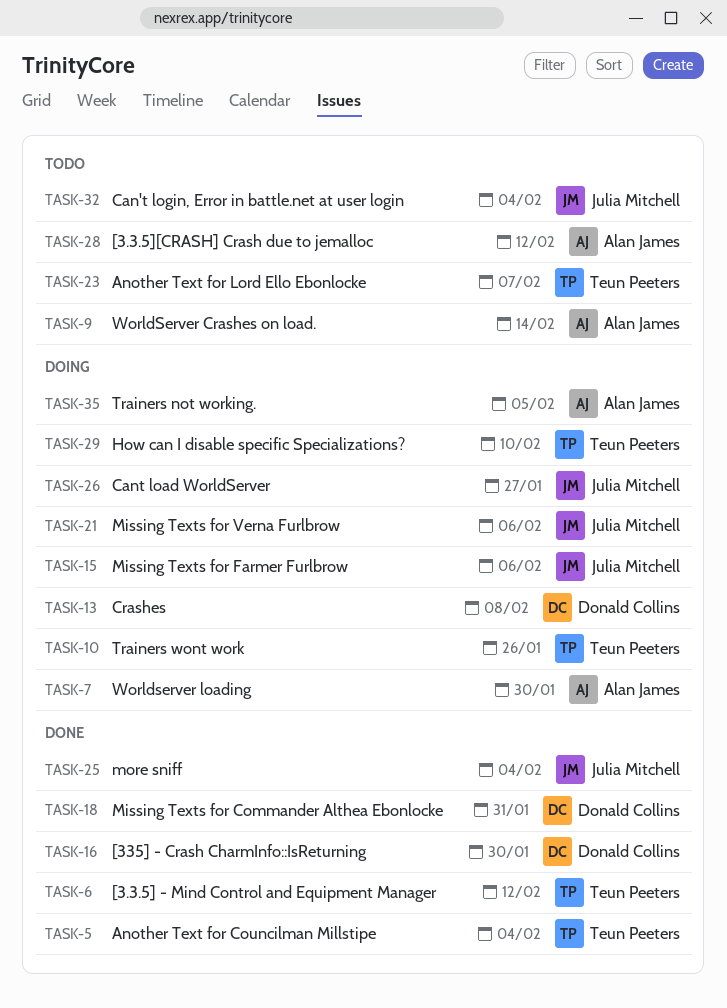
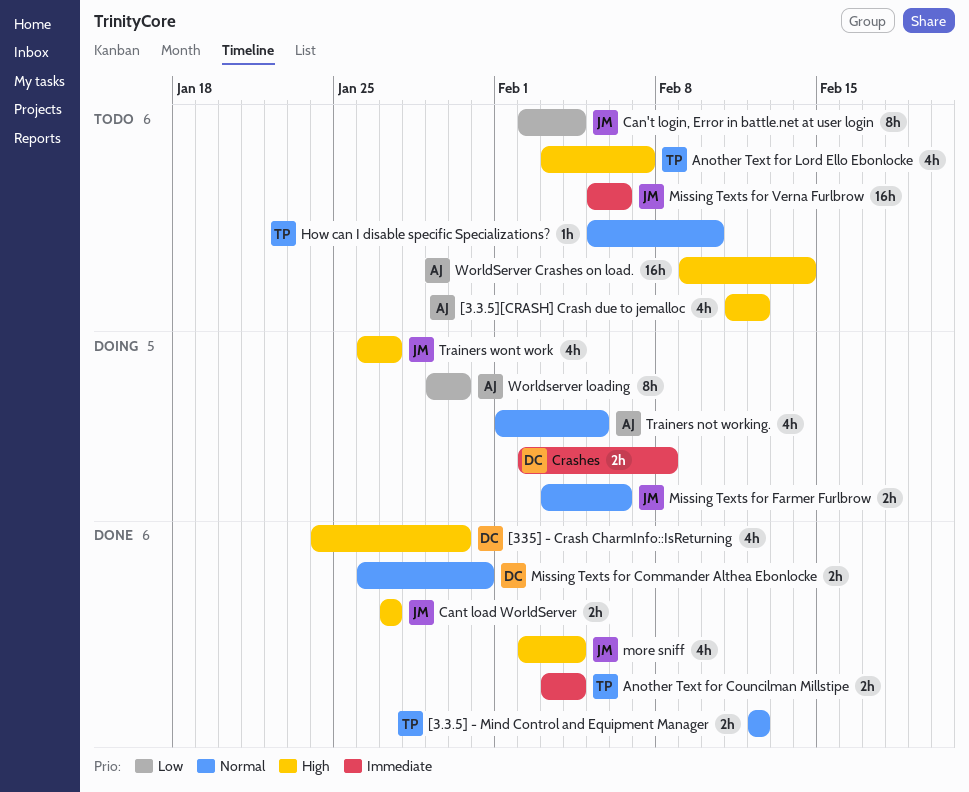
Cant load WorldServer, status: Doing -> Done
How can I disable specific Specializations?, status: Doing -> Todo
Missing Texts for Verna Furlbrow, status: Doing -> Todo
Trainers wont work, owner: Teun Peeters -> Julia Mitchell
Trainers wont work, due: Jan 26 -> Jan 27

